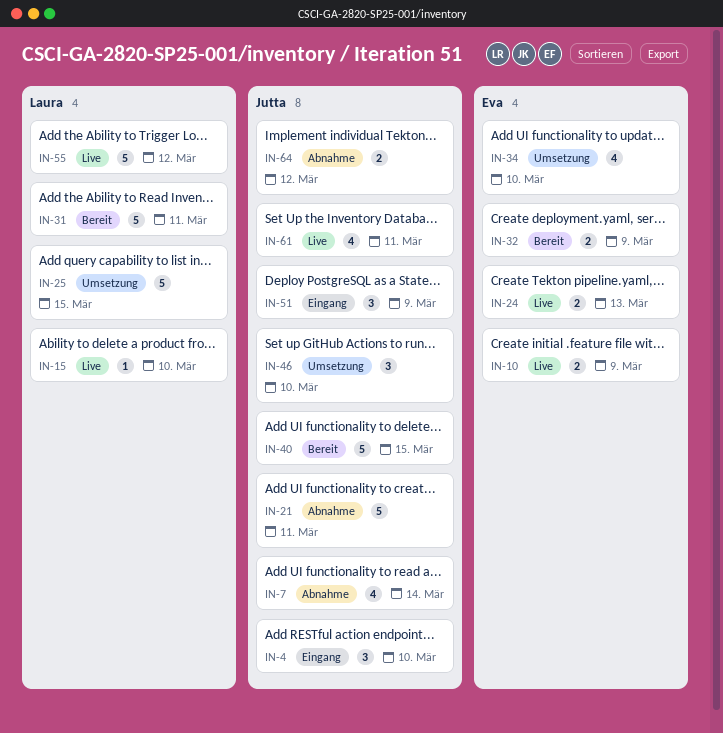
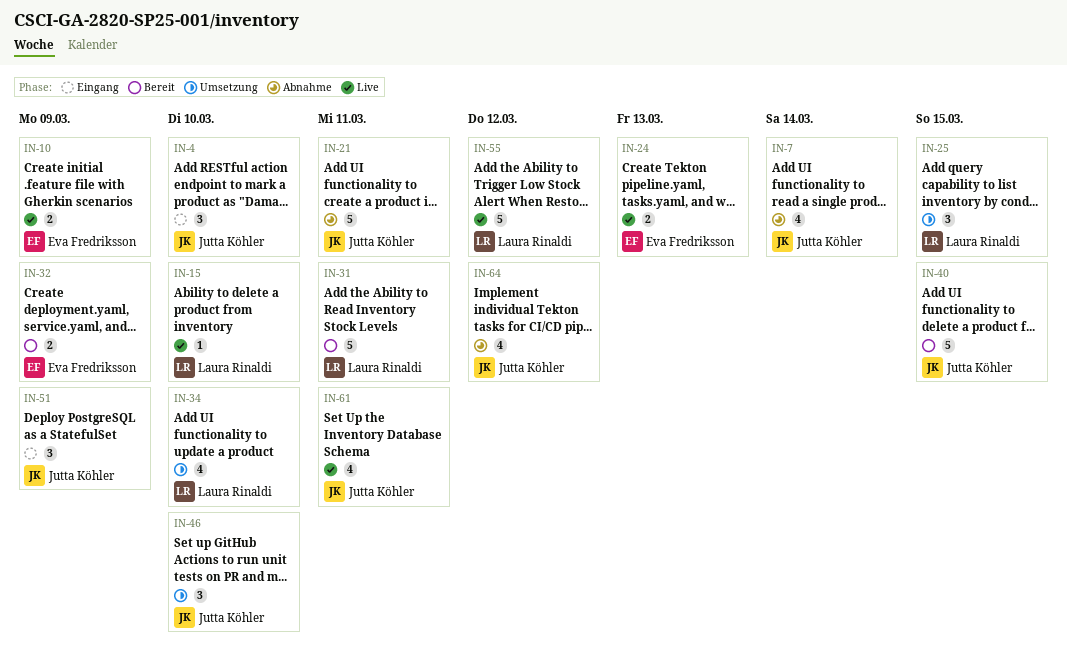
IN-25, estimate: 5 -> 3
IN-34, owner: Eva Fredriksson -> Laura Rinaldi
IN-64, estimate: 2 -> 4

